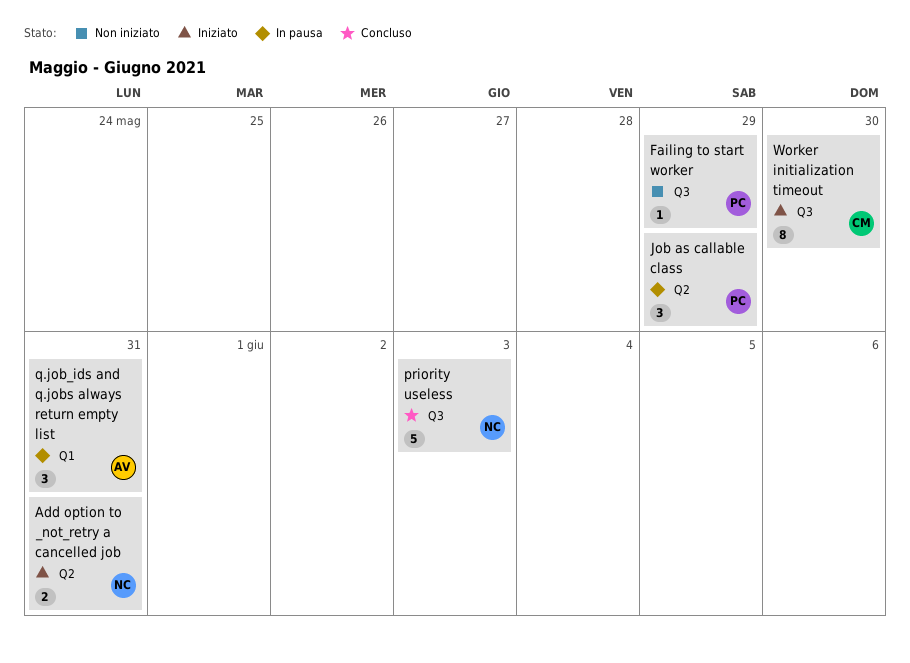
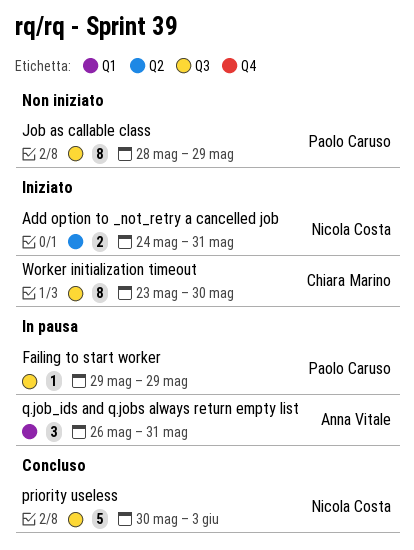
Failing to start worker, status: Non iniziato -> In pausa
Job as callable class, status: In pausa -> Non iniziato
Job as callable class, label: Q2 -> Q3
Job as callable class, estimate: 3 -> 8

